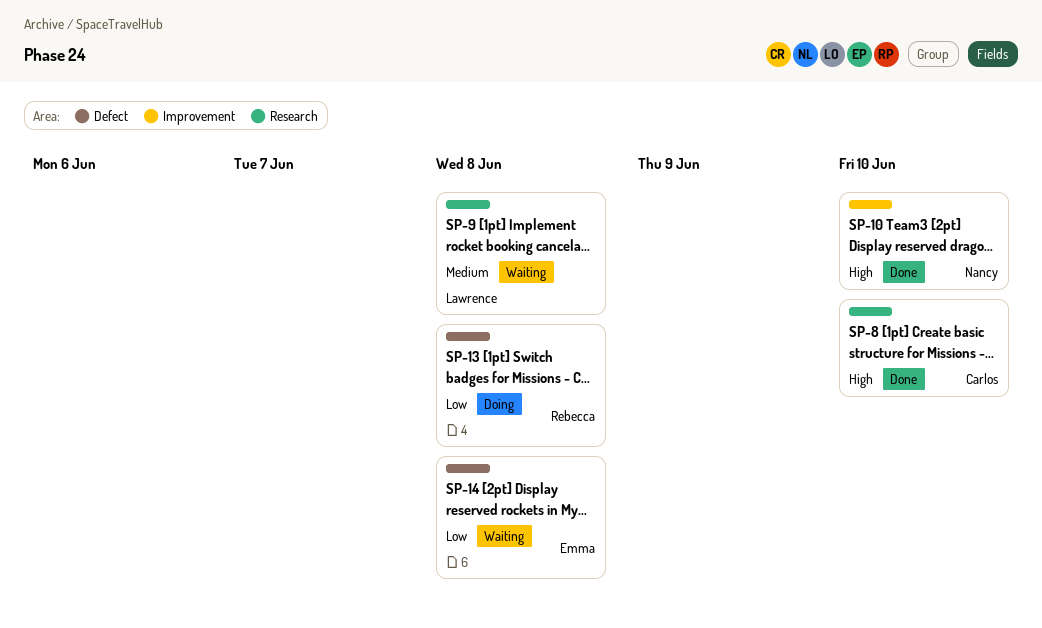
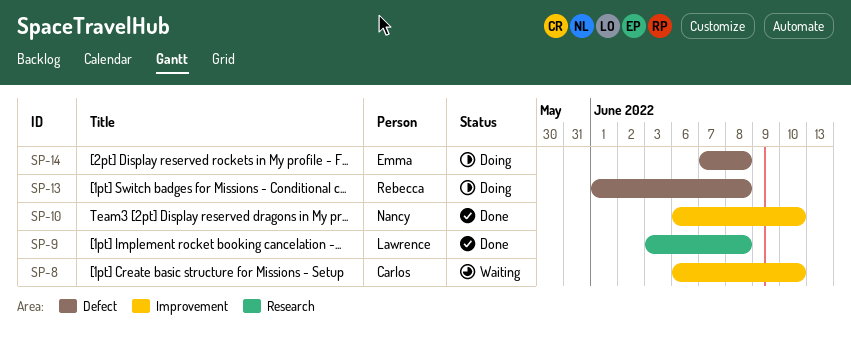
SP-8, status: Done -> Waiting
SP-8, label: Research -> Improvement
SP-9, status: Waiting -> Done
SP-14, status: Waiting -> Doing

